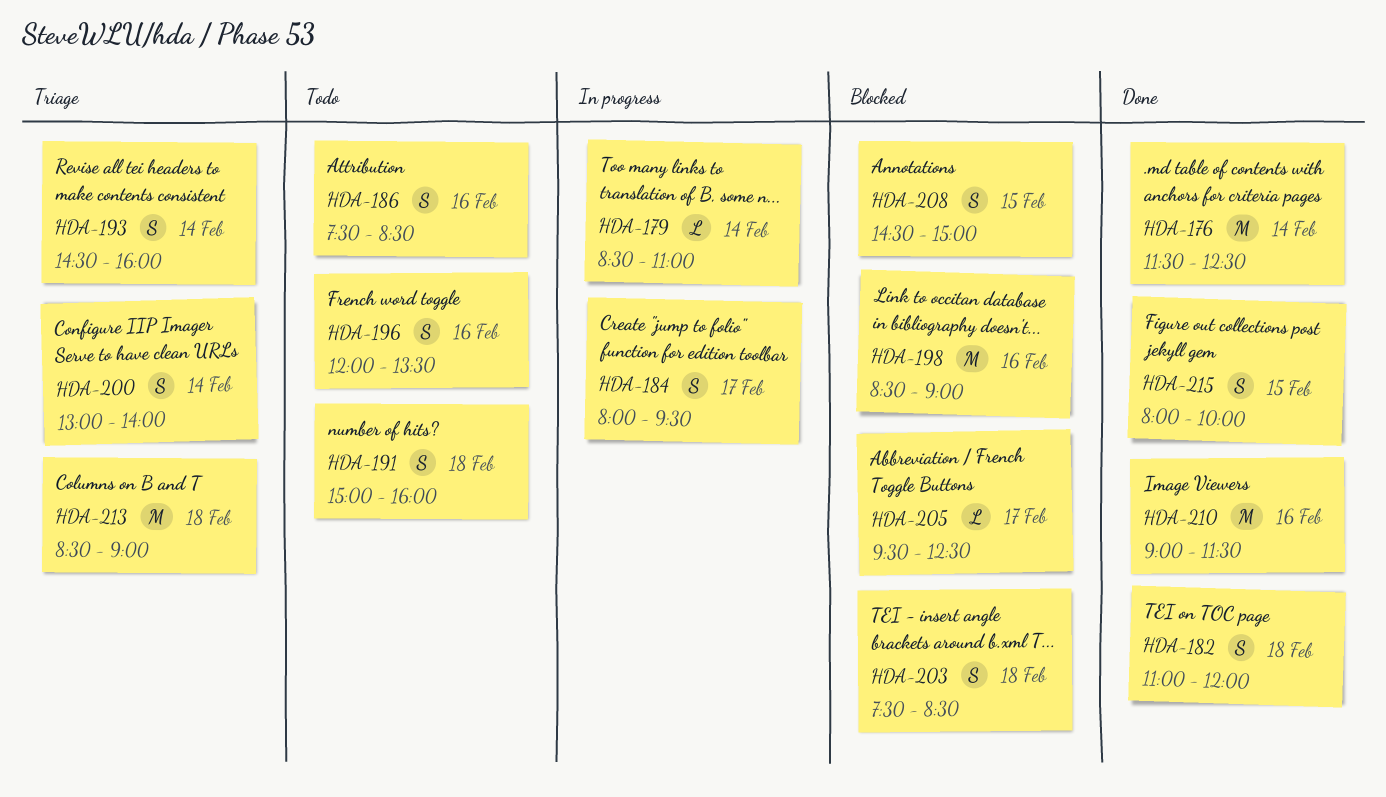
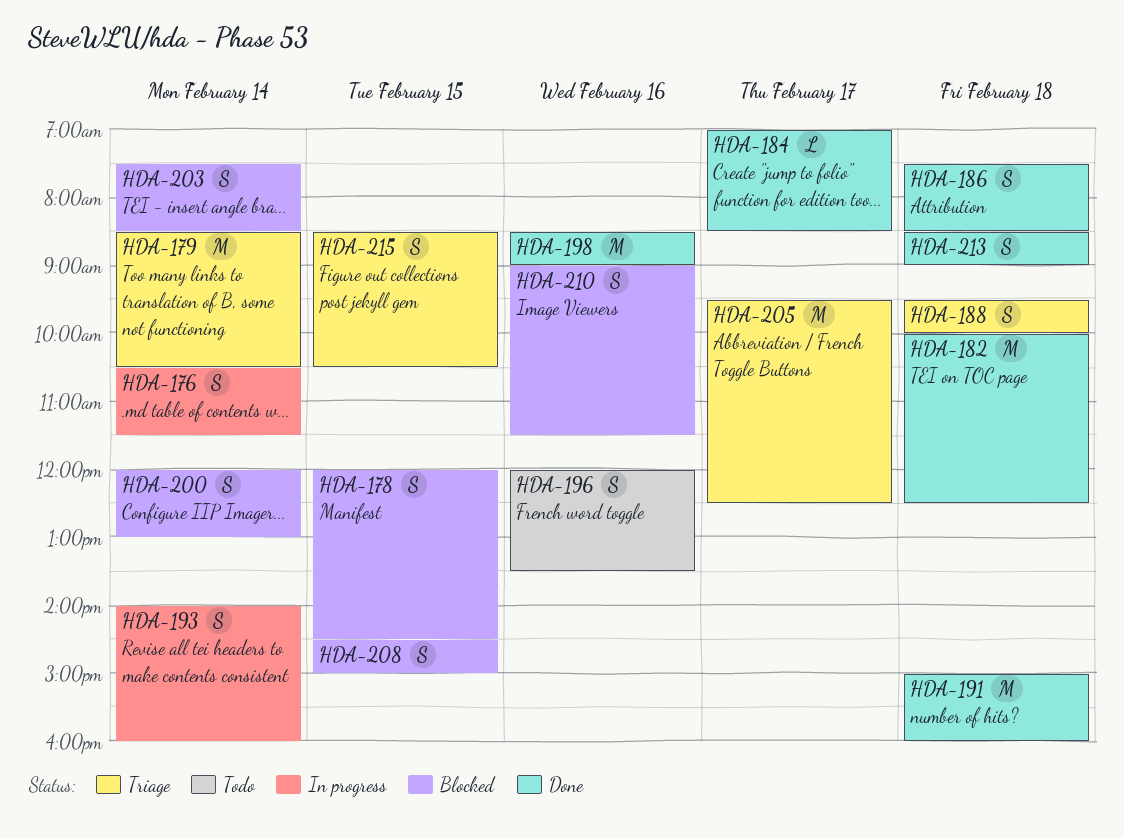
HDA-176, status: Done -> In progress
HDA-176, estimate: M -> S
HDA-176, begins: 11:30 -> 10:30
HDA-176, ends: 12:30 -> 11:30
HDA-178: none -> present
HDA-179, status: In progress -> Triage
HDA-179, estimate: L -> M
HDA-179, ends: 11:00 -> 10:30
HDA-182, estimate: S -> M
HDA-182, begins: 11:00 -> 10:00
HDA-182, ends: 12:00 -> 12:30
HDA-184, status: In progress -> Done
HDA-184, estimate: S -> L
HDA-184, begins: 08:00 -> 07:00
HDA-184, ends: 09:30 -> 08:30
HDA-186, status: Todo -> Done
HDA-186, day: Feb 16 -> Feb 18
HDA-188: none -> present
HDA-191, status: Todo -> Done
HDA-191, estimate: S -> M
HDA-193, status: Triage -> In progress
HDA-193, begins: 14:30 -> 14:00
HDA-198, status: Blocked -> Done
HDA-200, status: Triage -> Blocked
HDA-200, begins: 13:00 -> 12:00
HDA-200, ends: 14:00 -> 13:00
HDA-203, day: Feb 18 -> Feb 14
HDA-205, status: Blocked -> Triage
HDA-205, estimate: L -> M
HDA-210, status: Done -> Blocked
HDA-210, estimate: M -> S
HDA-213, status: Triage -> Done
HDA-213, estimate: M -> S
HDA-215, status: Done -> Triage
HDA-215, begins: 08:00 -> 08:30
HDA-215, ends: 10:00 -> 10:30

